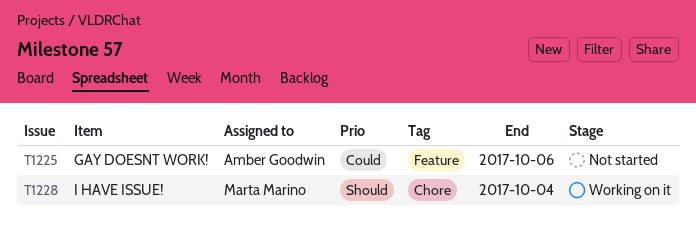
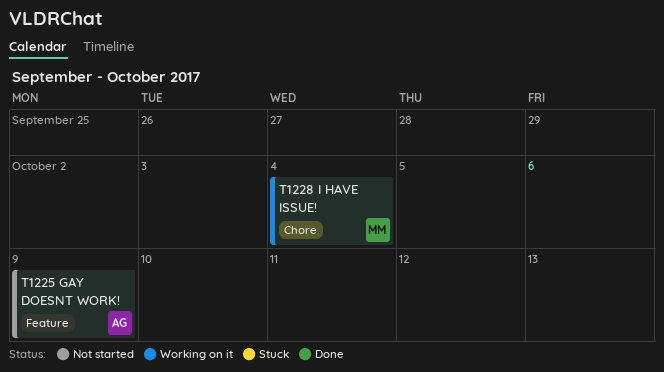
T1225, due: Oct 6 -> Oct 9

